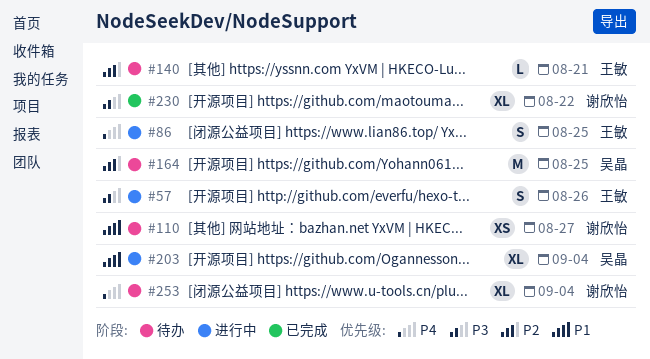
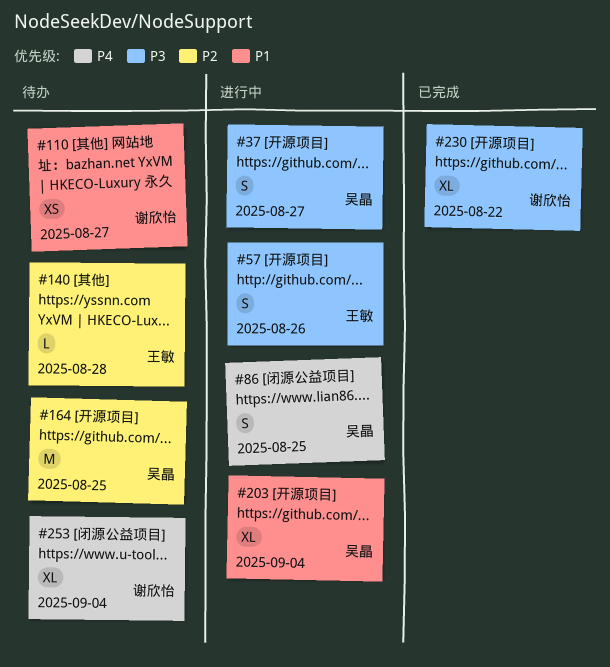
#37: none -> present
#86, owner: 王敏 -> 吴晶
#140, due: Aug 21 -> Aug 28

